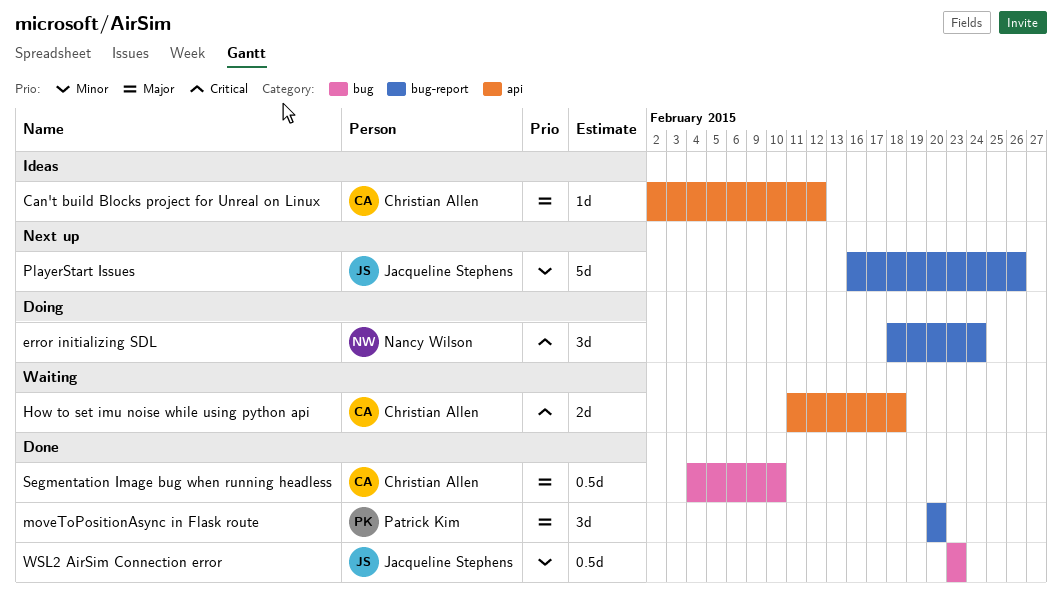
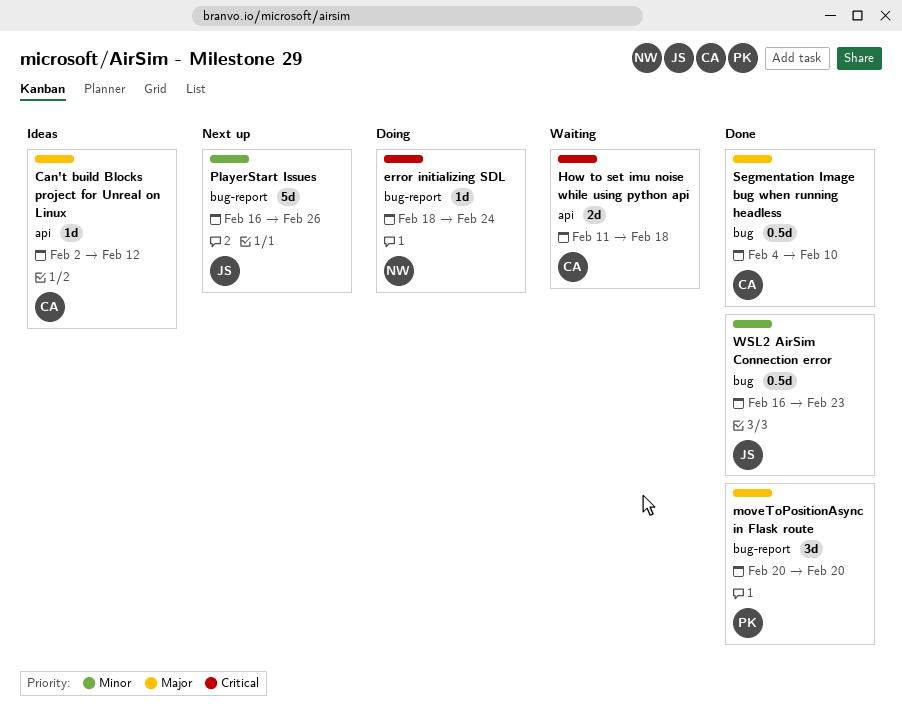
error initializing SDL, estimate: 3d -> 1d
WSL2 AirSim Connection error, start: Feb 23 -> Feb 16

